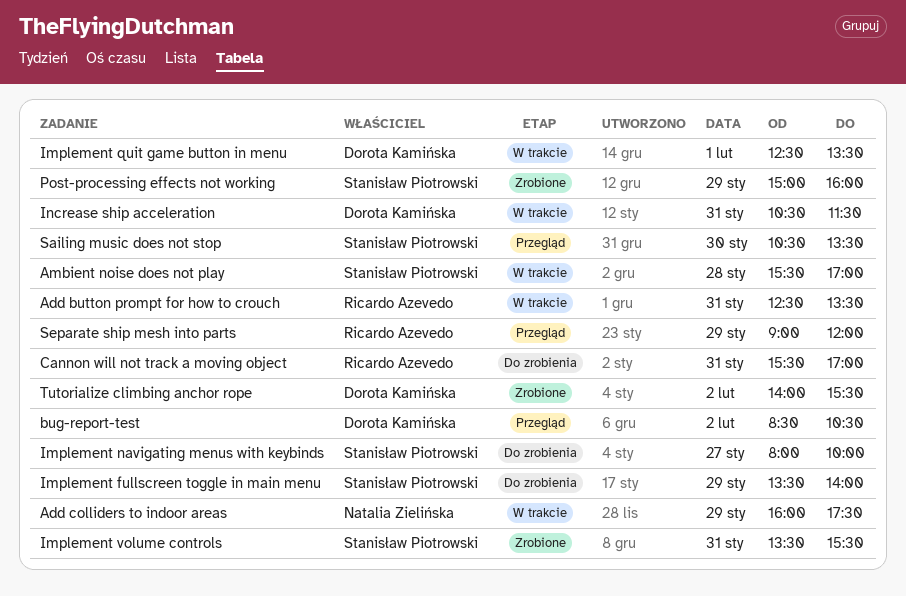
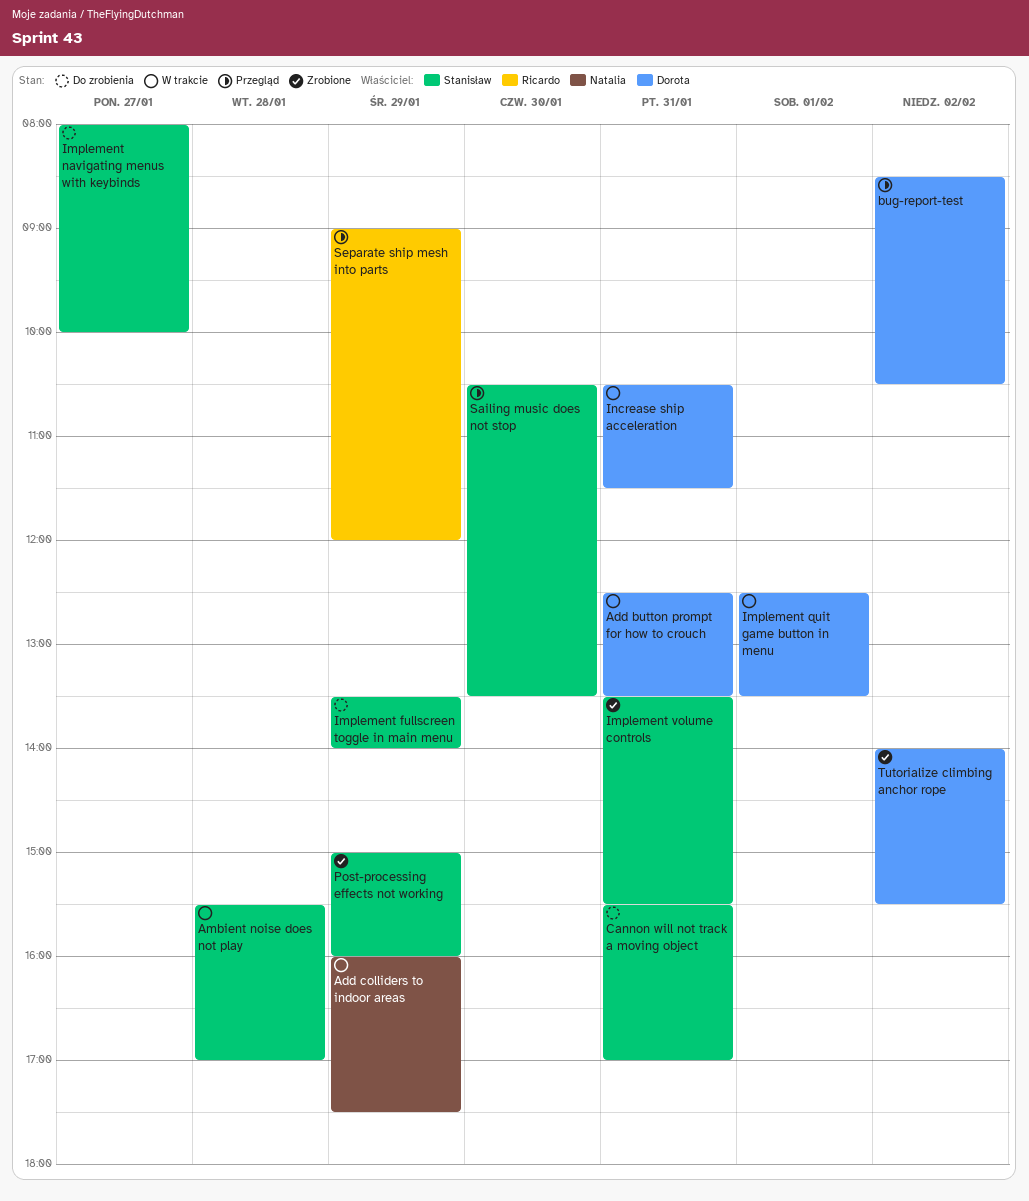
Add button prompt for how to crouch, owner: Ricardo Azevedo -> Dorota Kamińska
Cannon will not track a moving object, owner: Ricardo Azevedo -> Stanisław Piotrowski

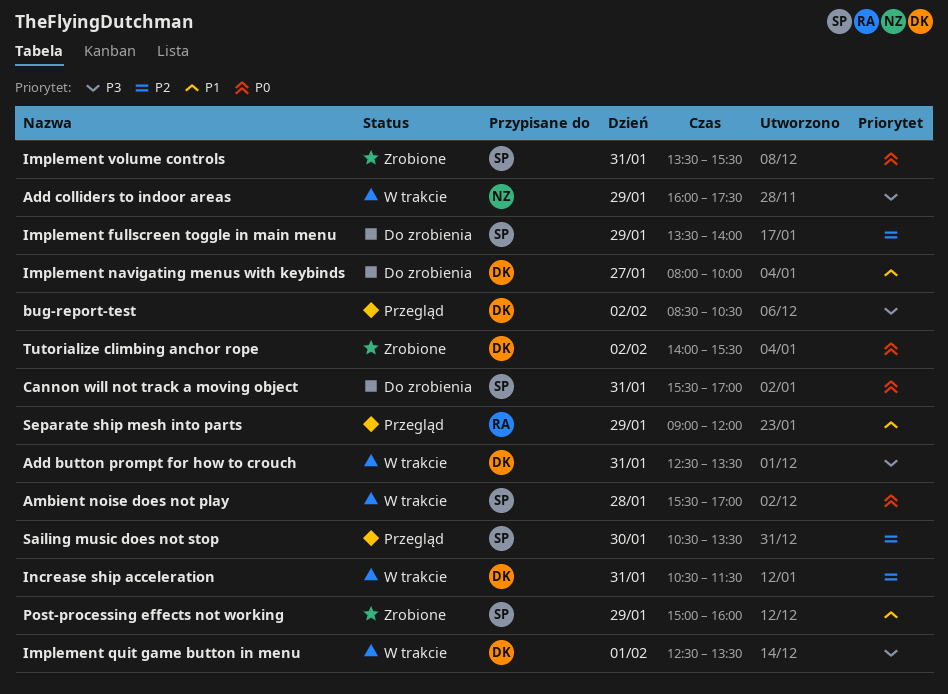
Implement navigating menus with keybinds, owner: Stanisław -> Dorota

